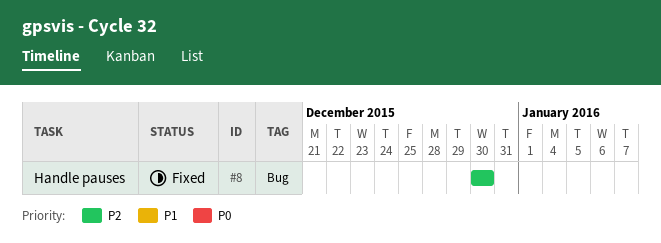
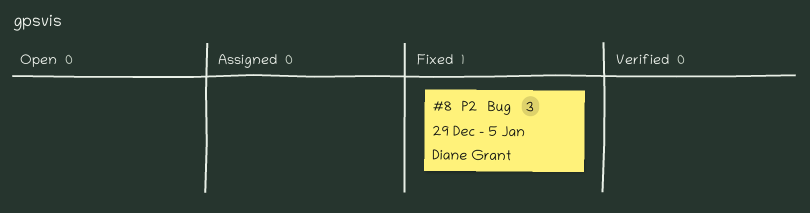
#8, start: Dec 30 -> Dec 29
#8, due: Dec 30 -> Jan 5

